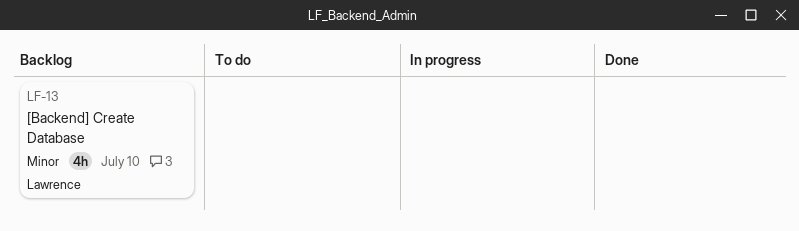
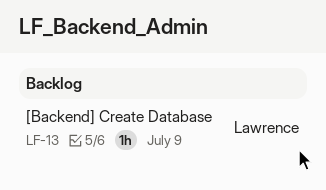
LF-13, estimate: 4h -> 1h
LF-13, due: Jul 10 -> Jul 9

